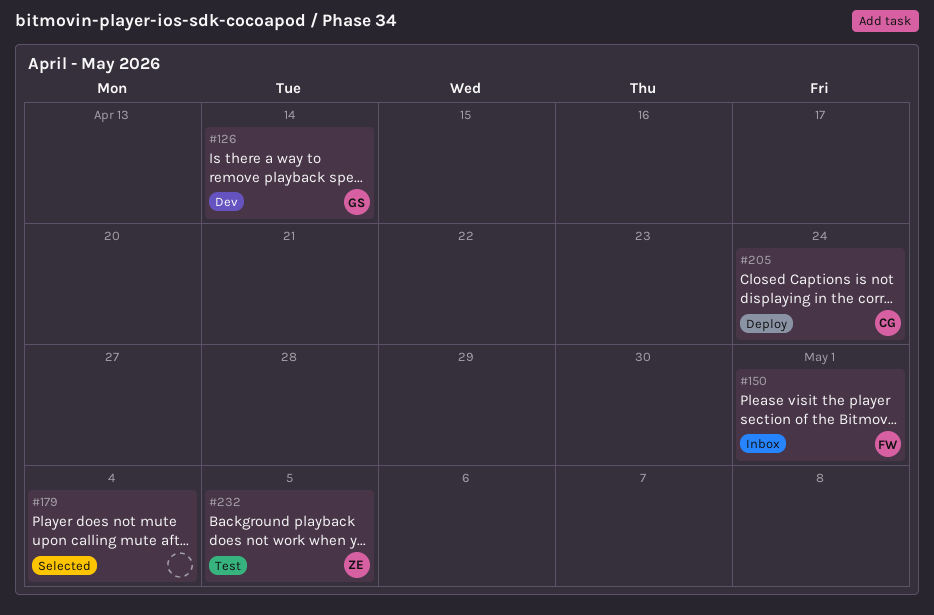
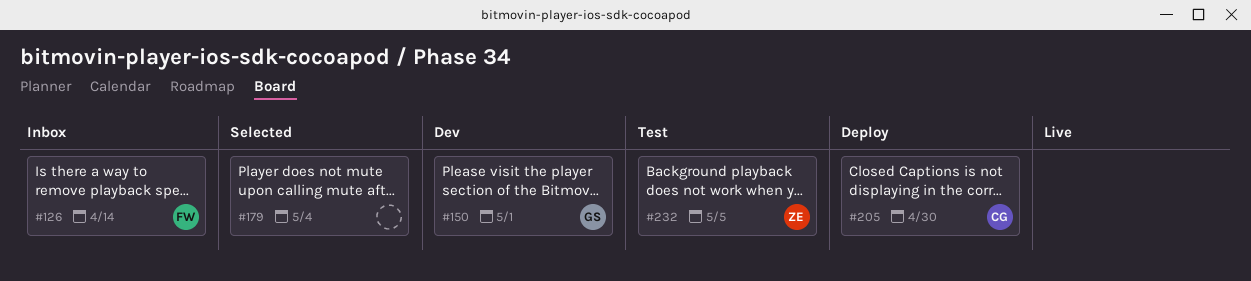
#126, status: Dev -> Inbox
#126, owner: GS -> FW
#150, status: Inbox -> Dev
#150, owner: FW -> GS
#205, due: Apr 24 -> Apr 30

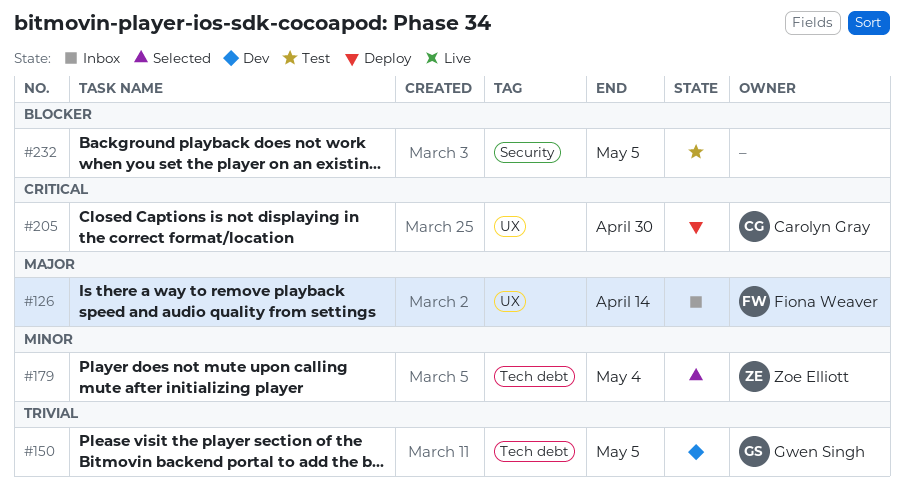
#150, due: May 1 -> May 5
#179, owner: none -> Zoe Elliott
#232, owner: Zoe Elliott -> none

